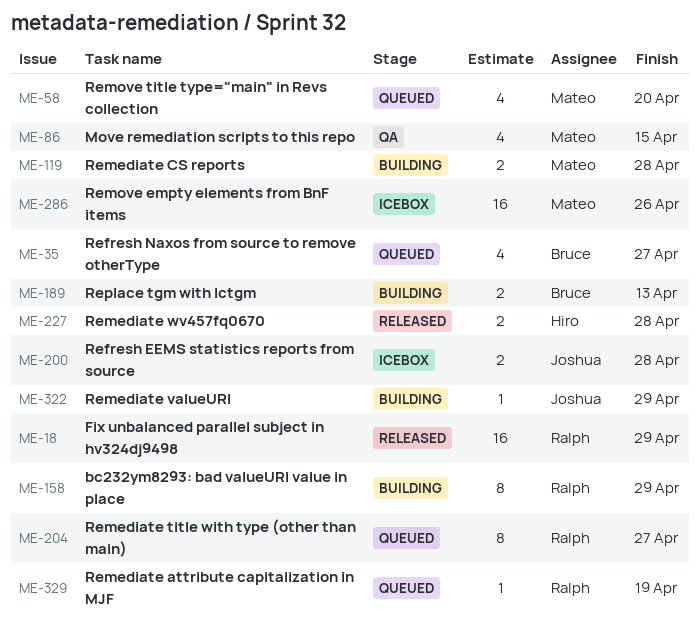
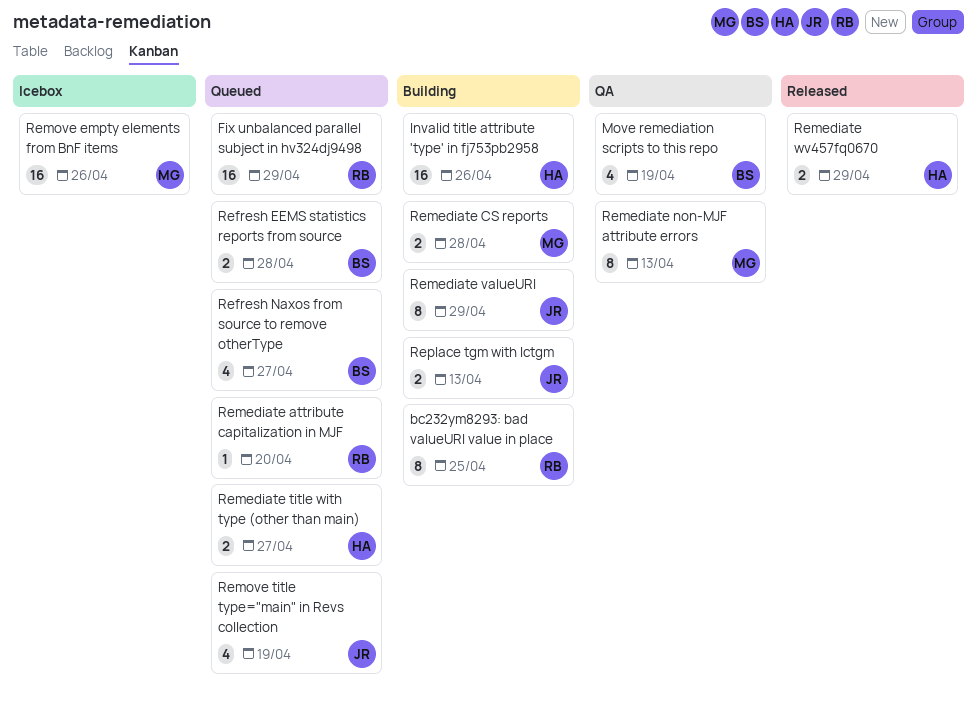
bc232ym8293: bad valueURI value in place, due: Apr 29 -> Apr 25
Fix unbalanced parallel subject in hv324dj9498, status: Released -> Queued
Invalid title attribute 'type' in fj753pb2958: none -> present
Move remediation scripts to this repo, owner: Mateo -> Bruce
Move remediation scripts to this repo, due: Apr 15 -> Apr 19
Refresh EEMS statistics reports from source, status: Icebox -> Queued
Refresh EEMS statistics reports from source, owner: Joshua -> Bruce
Remediate attribute capitalization in MJF, due: Apr 19 -> Apr 20
Remediate non-MJF attribute errors: none -> present
Remediate title with type (other than main), owner: Ralph -> Hiro
Remediate title with type (other than main), estimate: 8 -> 2
Remediate valueURI, estimate: 1 -> 8
Remediate wv457fq0670, due: Apr 28 -> Apr 29
Remove title type="main" in Revs collection, owner: Mateo -> Joshua
Remove title type="main" in Revs collection, due: Apr 20 -> Apr 19
Replace tgm with lctgm, owner: Bruce -> Joshua

